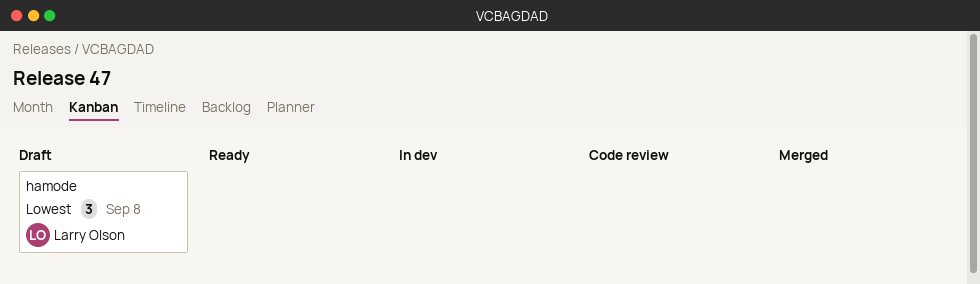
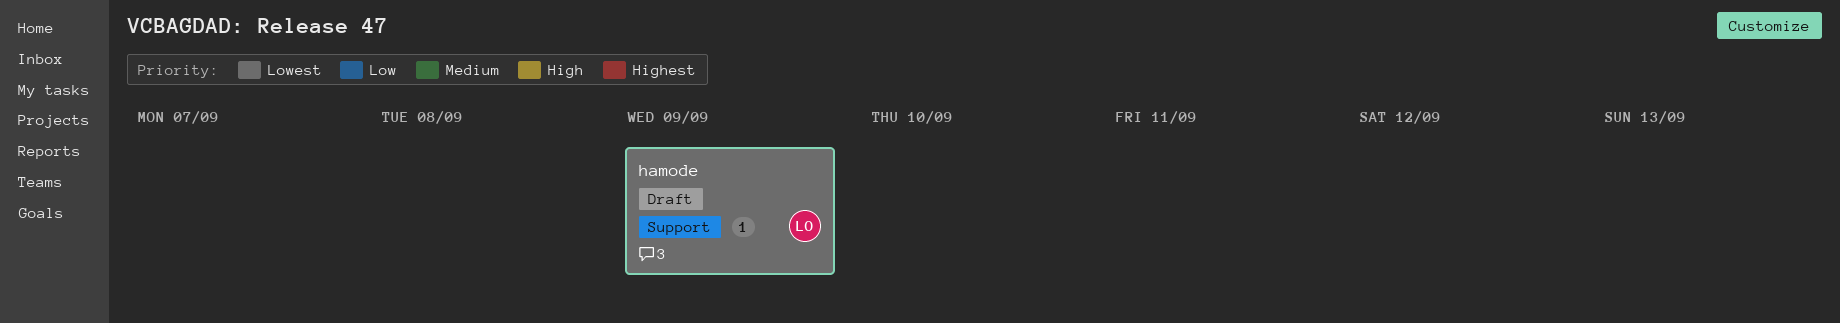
hamode, estimate: 3 -> 1
hamode, due: Sep 8 -> Sep 9

